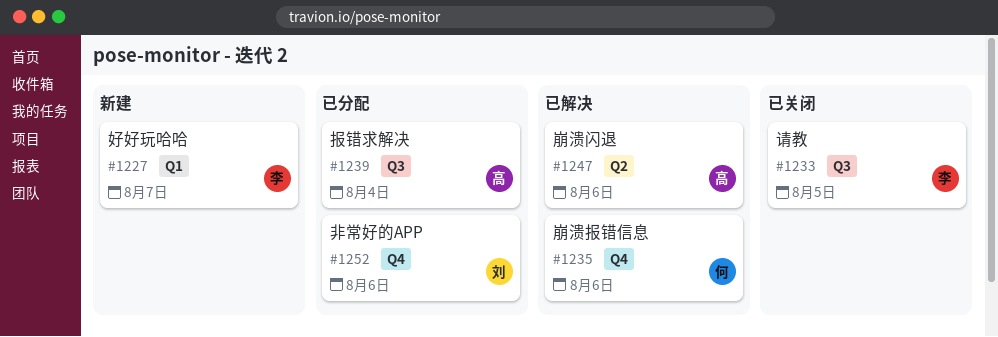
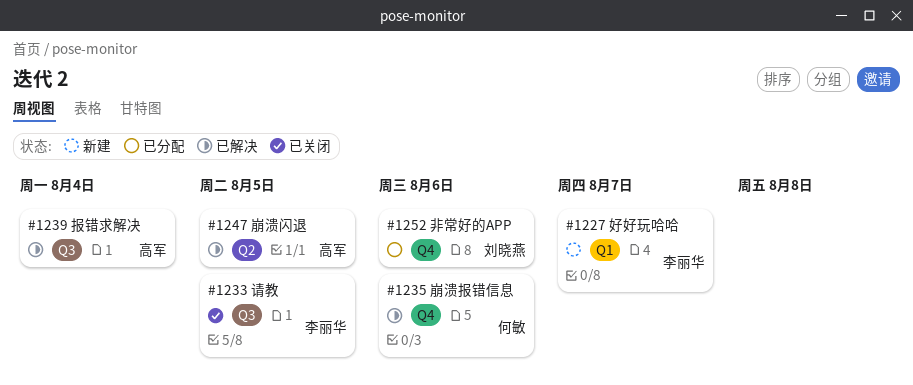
#1239, status: 已分配 -> 已解决
#1247, due: Aug 6 -> Aug 5

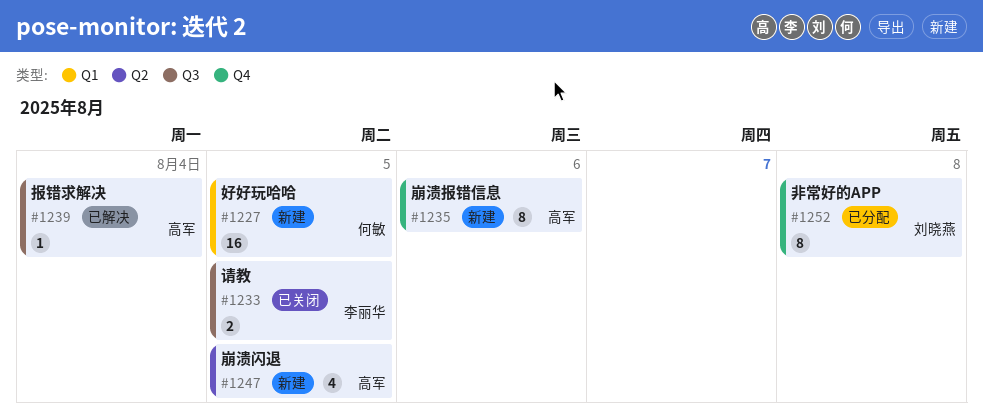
#1227, owner: 李丽华 -> 何敏
#1227, due: Aug 7 -> Aug 5
#1235, status: 已解决 -> 新建
#1235, owner: 何敏 -> 高军
#1247, status: 已解决 -> 新建
#1252, due: Aug 6 -> Aug 8

